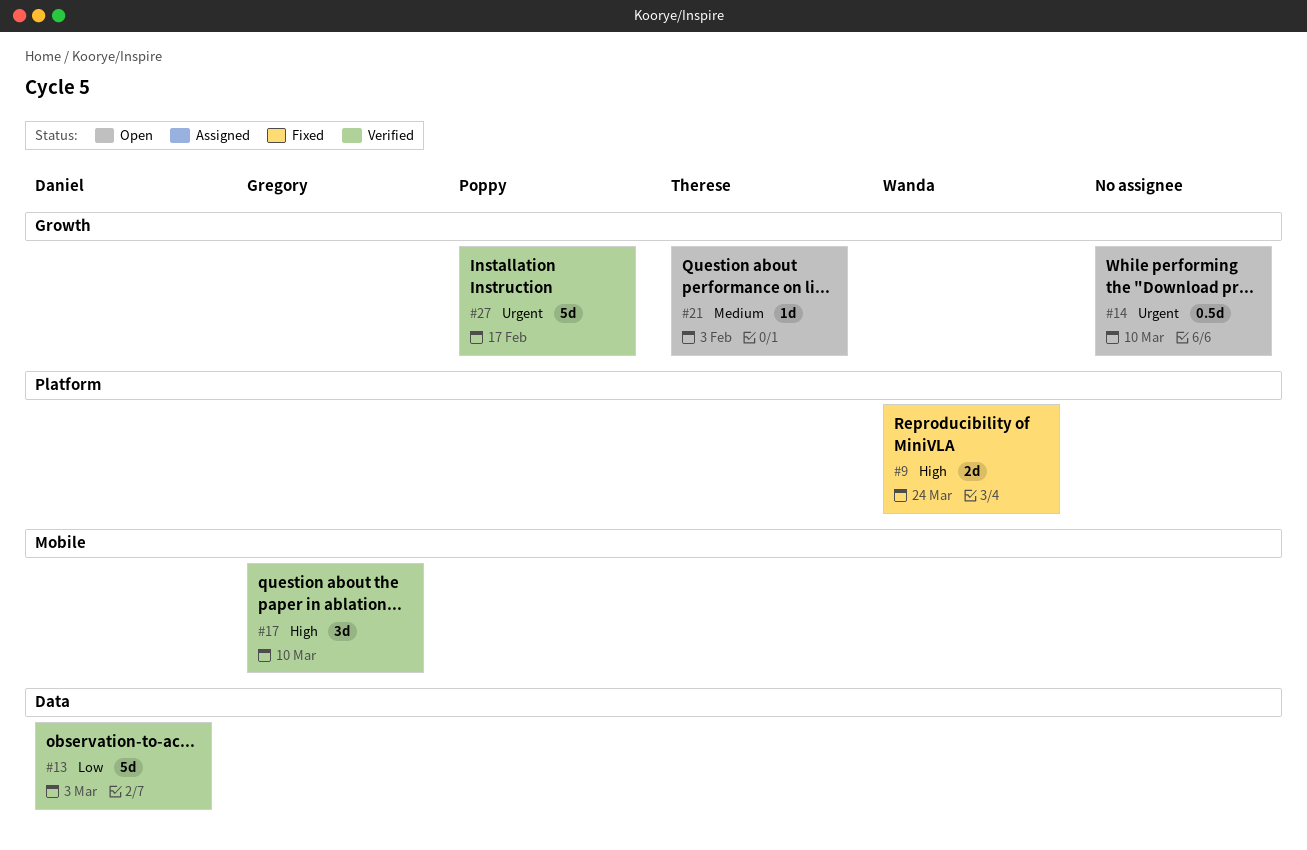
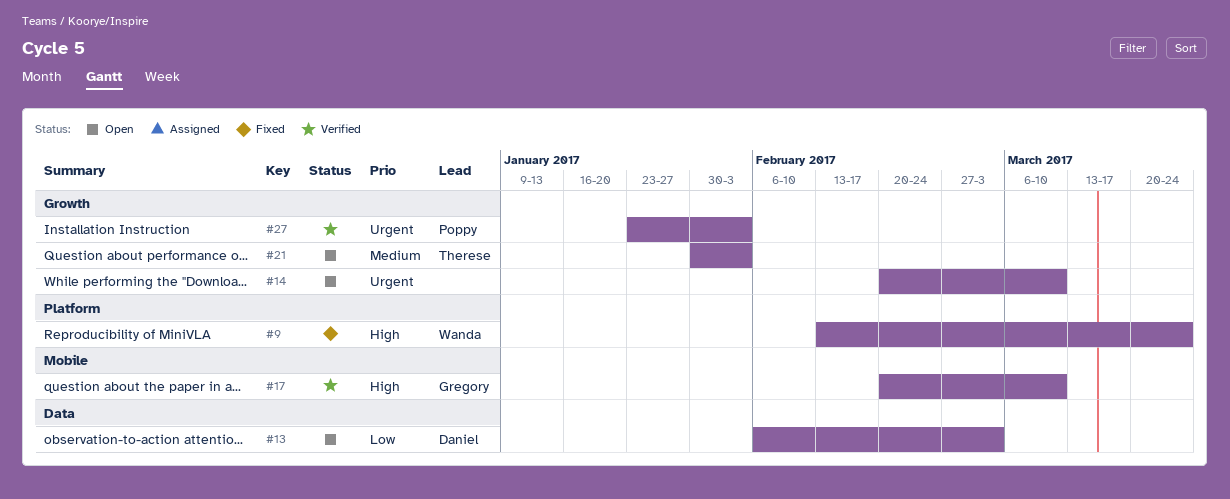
#13, status: Verified -> Open
#27, due: Feb 17 -> Feb 3

